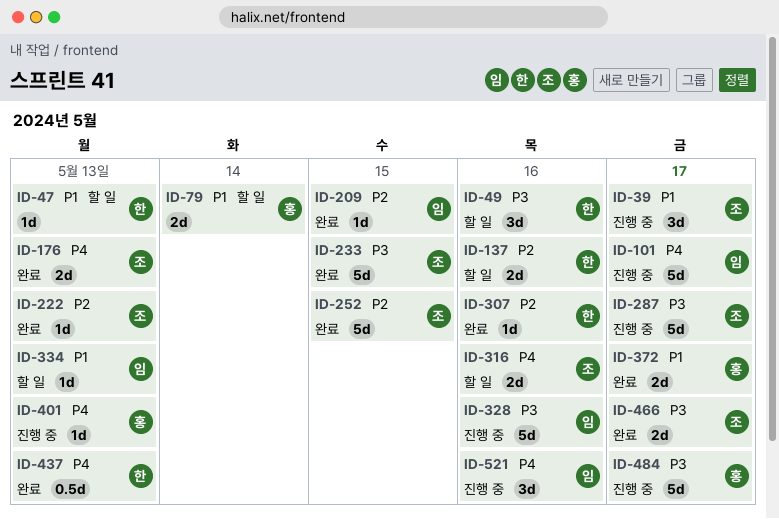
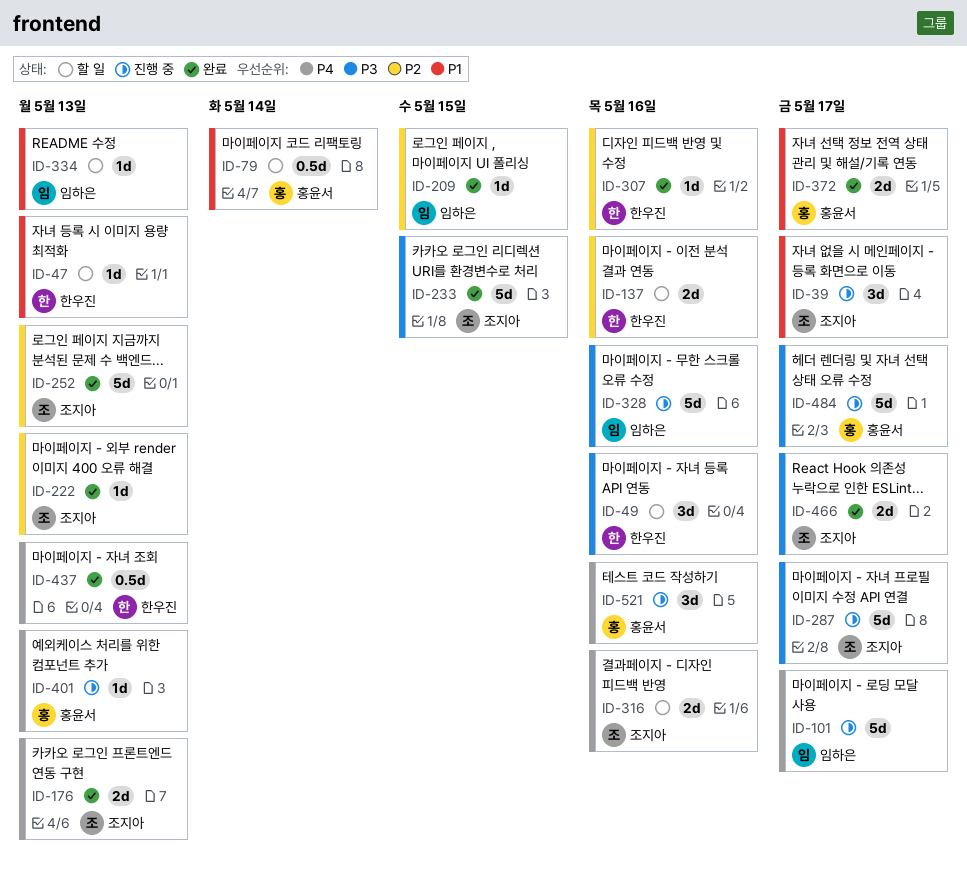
ID-79, estimate: 2d -> 0.5d
ID-252, due: May 15 -> May 13
ID-521, owner: 임하은 -> 홍윤서

